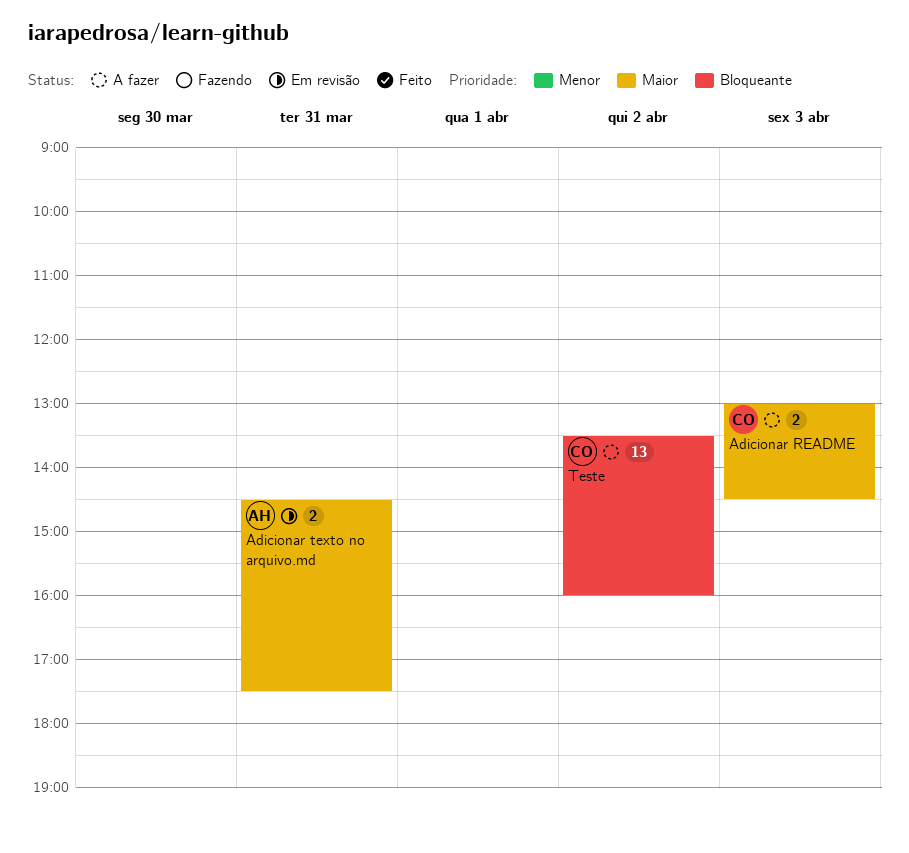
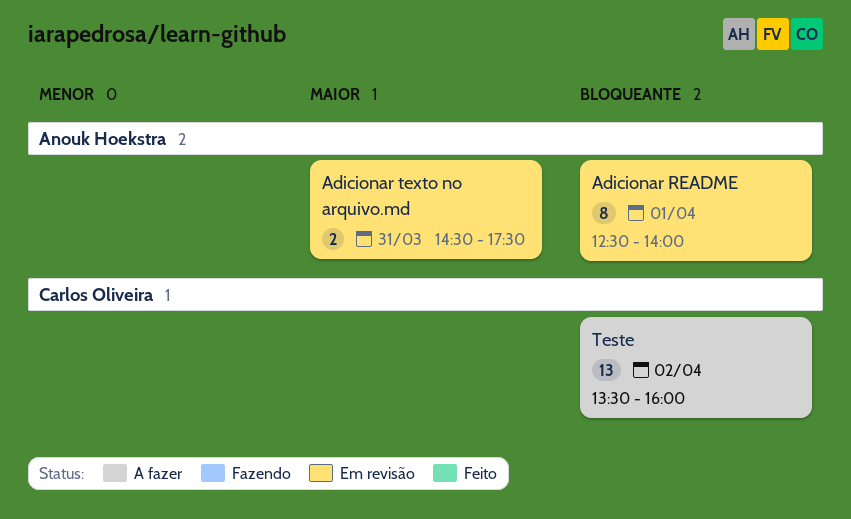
Adicionar README, status: A fazer -> Em revisão
Adicionar README, owner: Carlos Oliveira -> Anouk Hoekstra
Adicionar README, priority: Maior -> Bloqueante
Adicionar README, estimate: 2 -> 8
Adicionar README, day: Apr 3 -> Apr 1
Adicionar README, begins: 13:00 -> 12:30
Adicionar README, ends: 14:30 -> 14:00

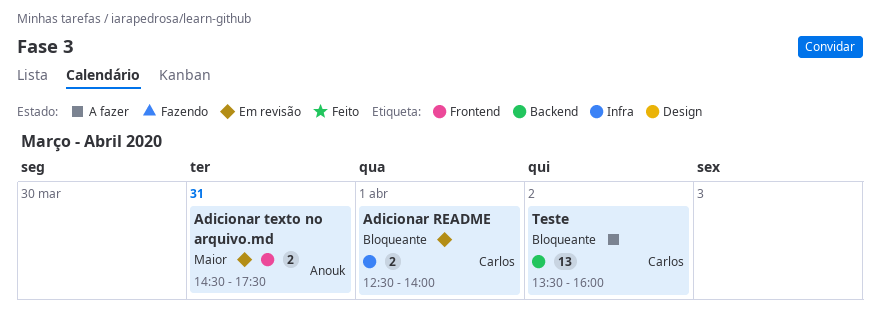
Adicionar README, owner: Anouk Hoekstra -> Carlos Oliveira
Adicionar README, estimate: 8 -> 2

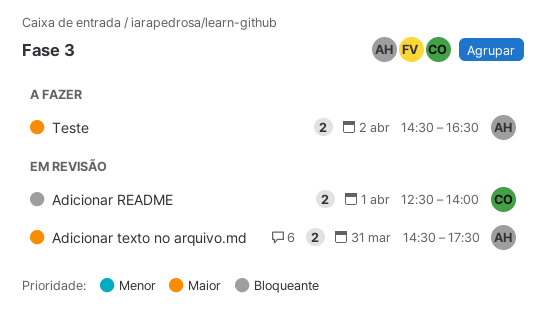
Teste, owner: Carlos -> Anouk
Teste, priority: Bloqueante -> Maior
Teste, estimate: 13 -> 2
Teste, begins: 13:30 -> 14:30
Teste, ends: 16:00 -> 16:30

